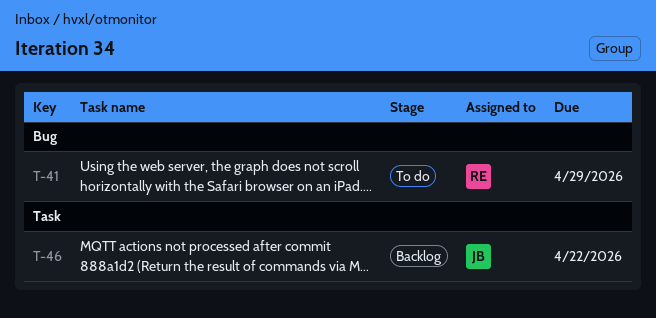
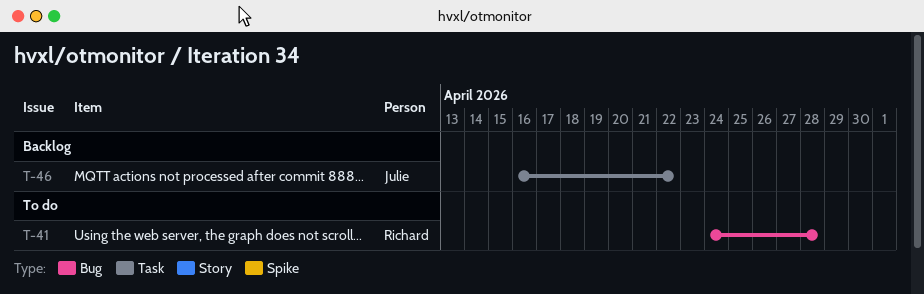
T-41, due: Apr 29 -> Apr 28

